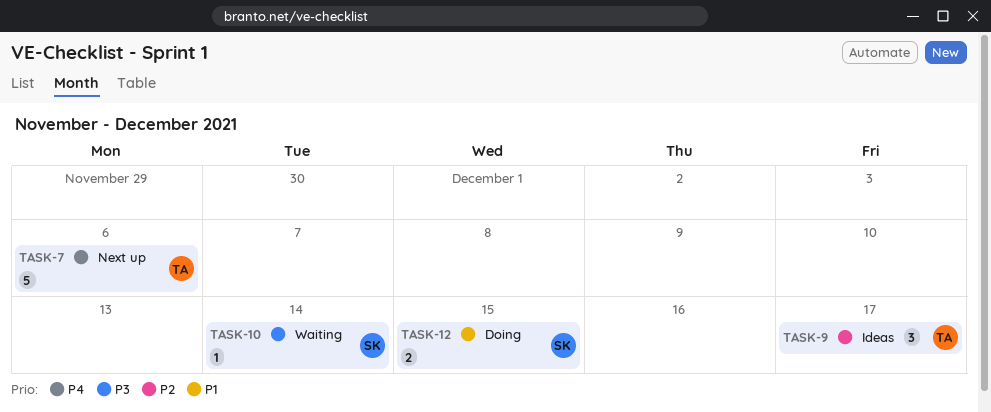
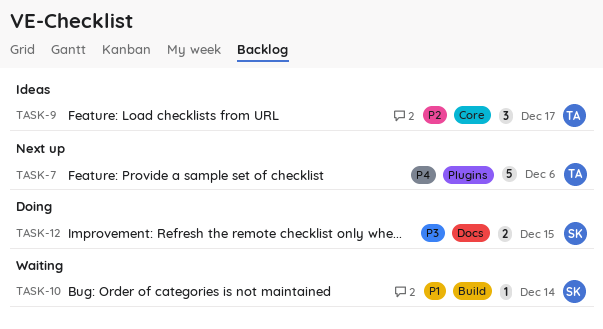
TASK-10, priority: P3 -> P1
TASK-12, priority: P1 -> P3

